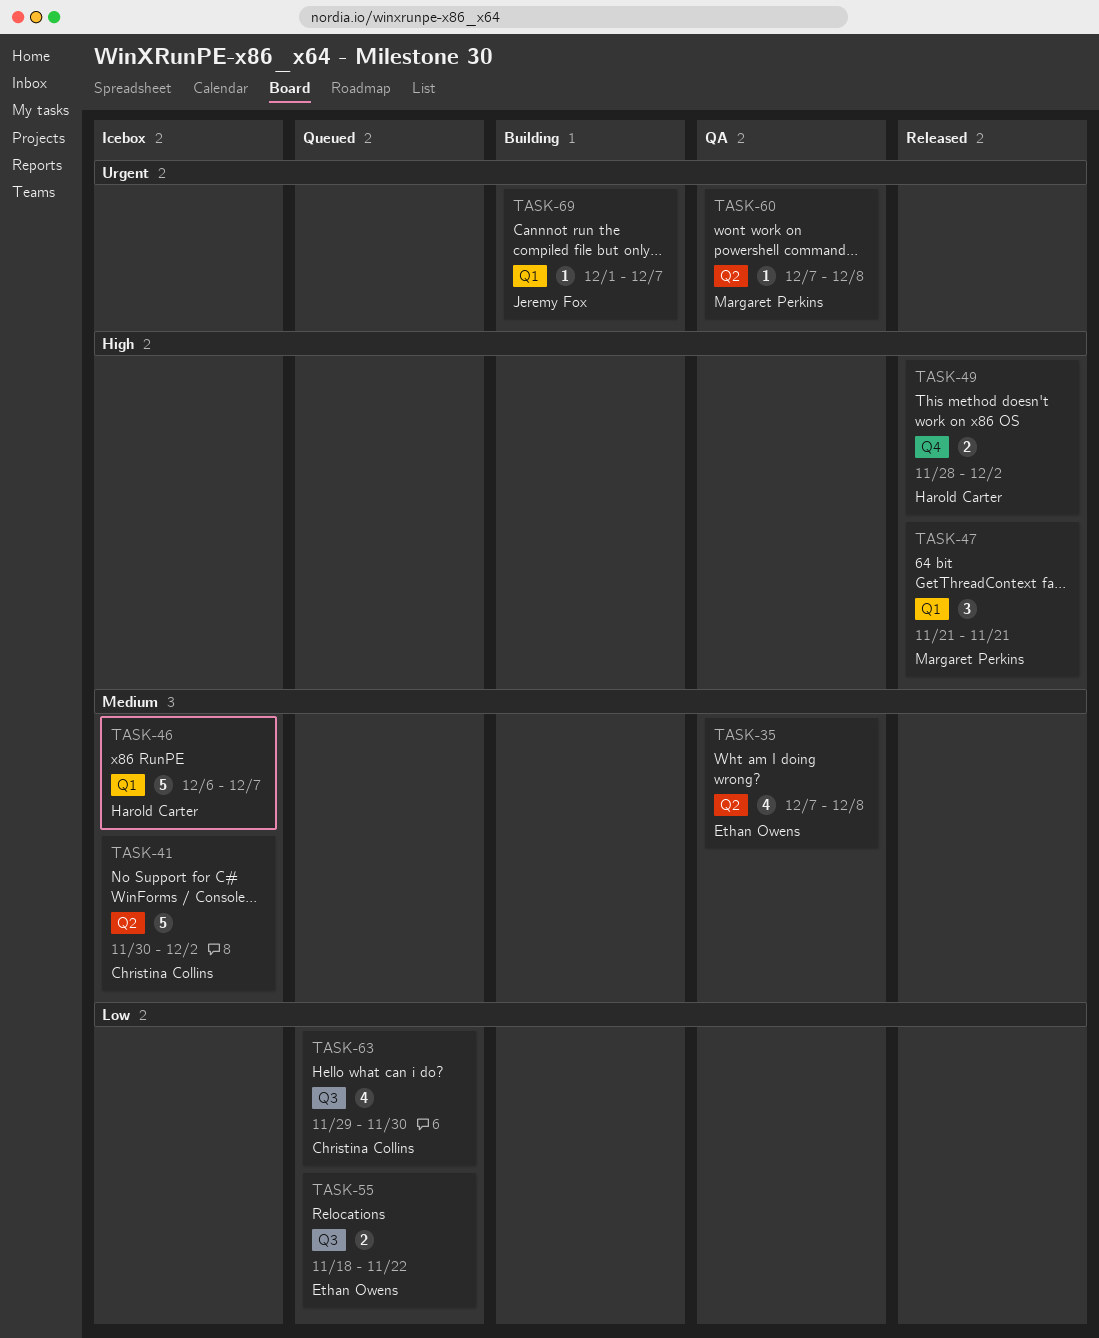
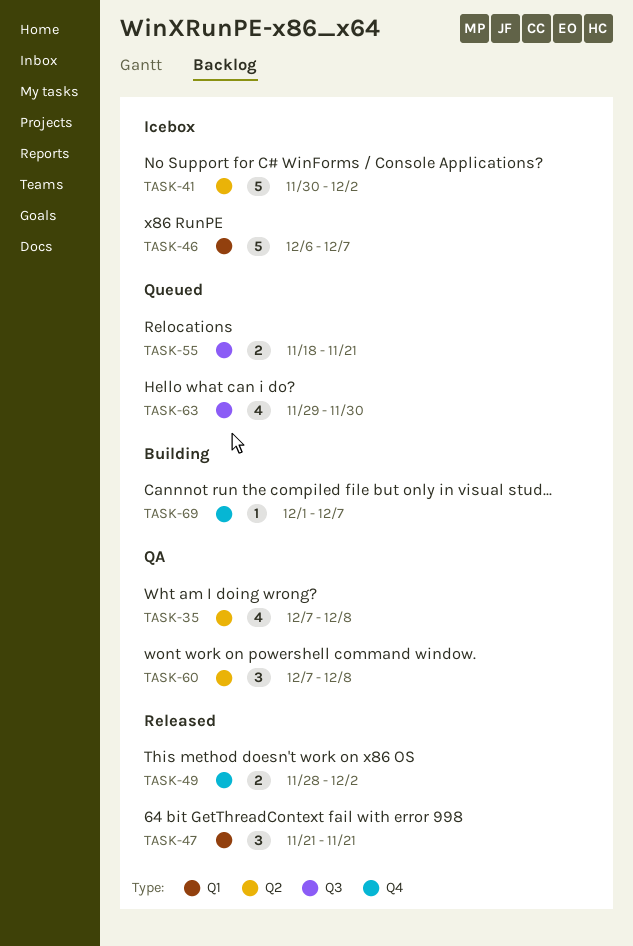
TASK-55, due: Nov 22 -> Nov 21
TASK-60, estimate: 1 -> 3
TASK-69, label: Q1 -> Q4

